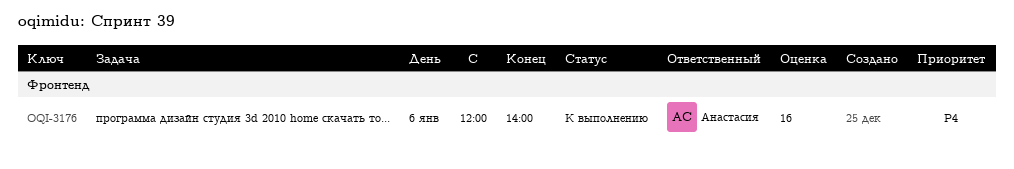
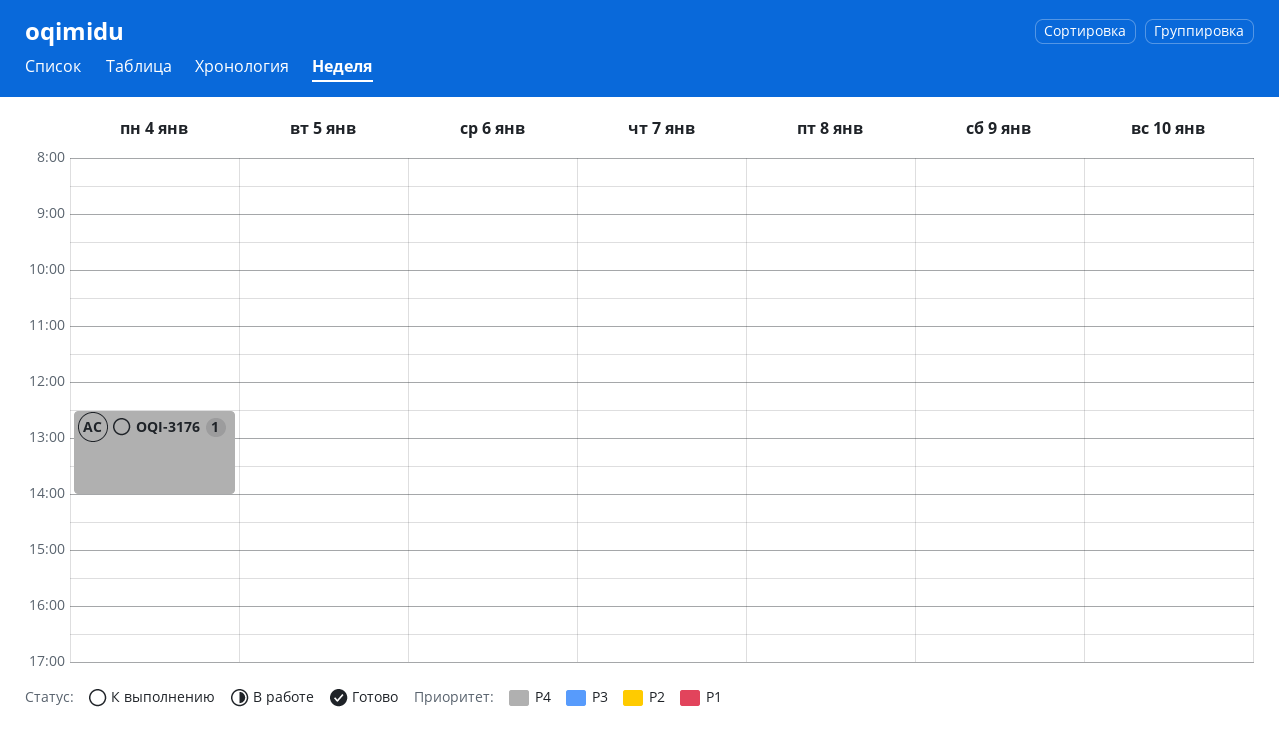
OQI-3176, estimate: 16 -> 1
OQI-3176, day: Jan 6 -> Jan 4
OQI-3176, begins: 12:00 -> 12:30

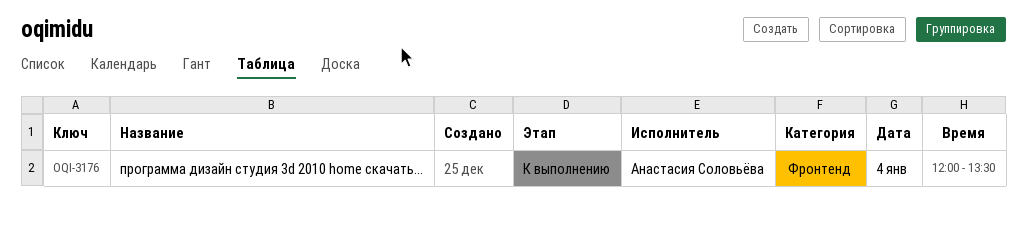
OQI-3176, begins: 12:30 -> 12:00
OQI-3176, ends: 14:00 -> 13:30

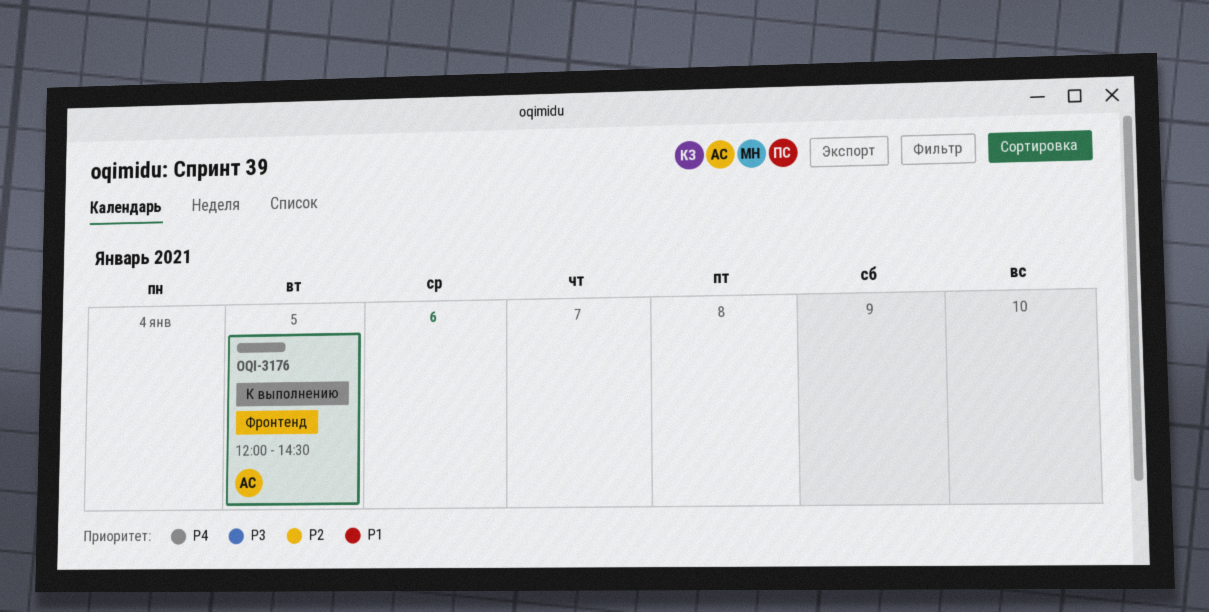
OQI-3176, day: Jan 4 -> Jan 5
OQI-3176, ends: 13:30 -> 14:30

